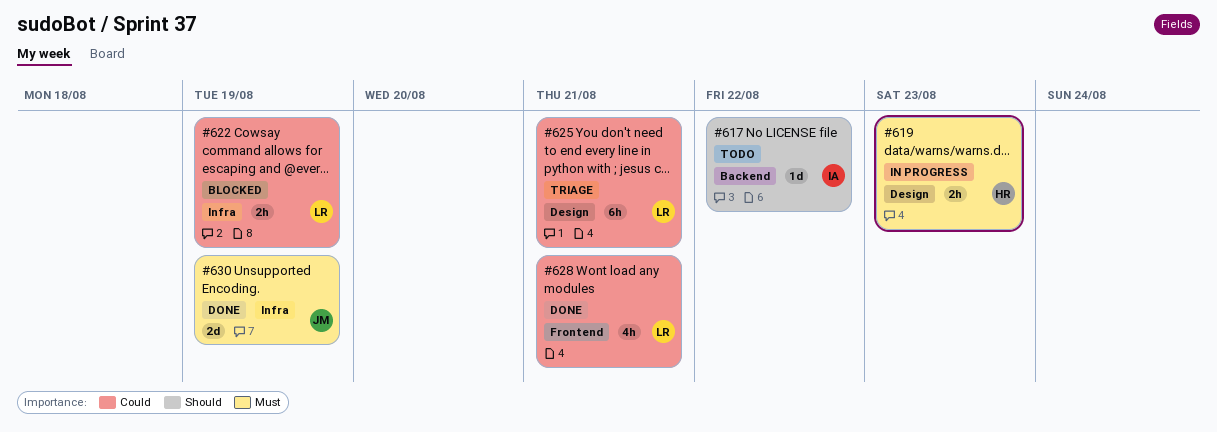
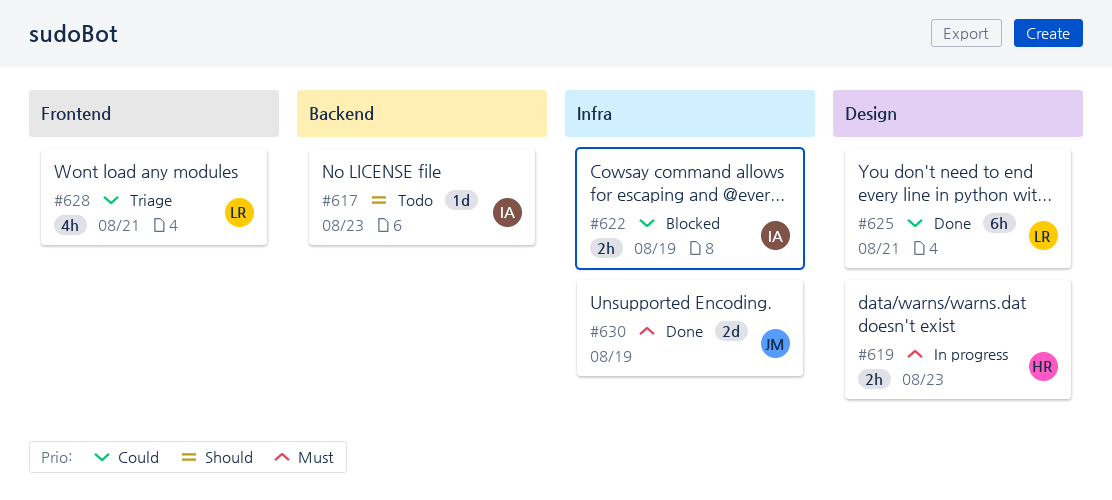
#617, due: Aug 22 -> Aug 23
#622, owner: LR -> IA
#625, status: Triage -> Done
#628, status: Done -> Triage

